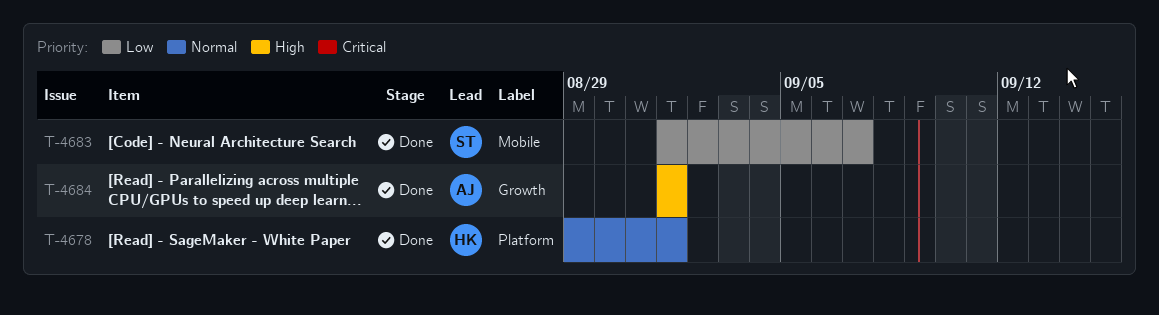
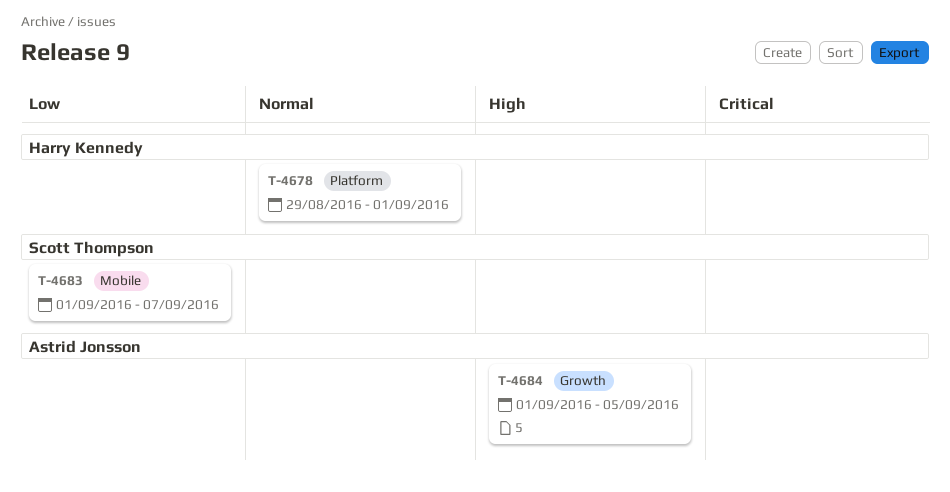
T-4684, due: Sep 1 -> Sep 5

